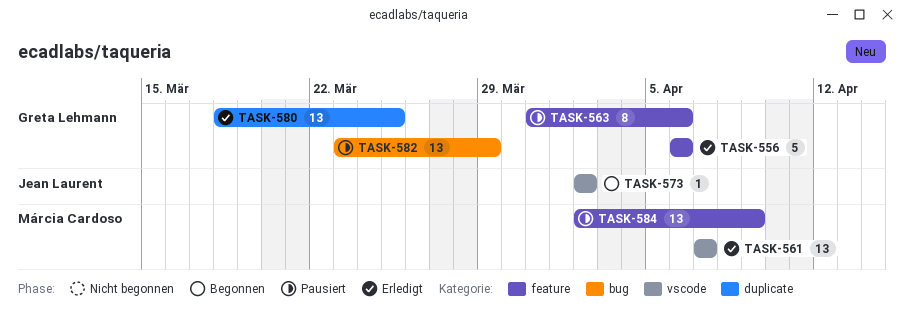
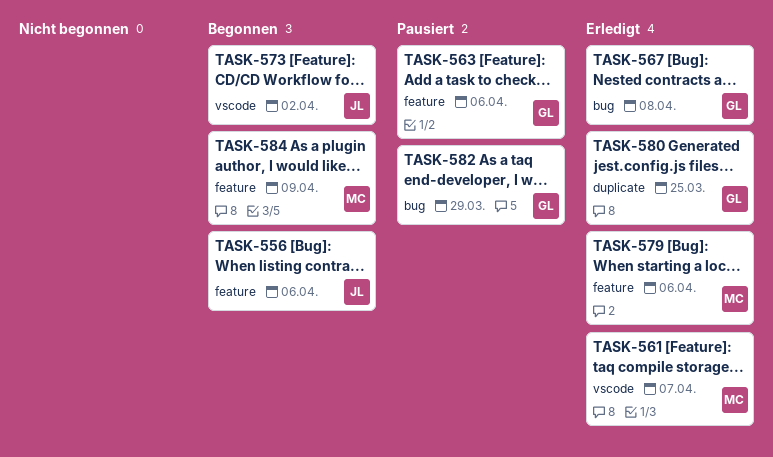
TASK-556, status: Erledigt -> Begonnen
TASK-556, owner: Greta Lehmann -> Jean Laurent
TASK-567: none -> present
TASK-579: none -> present
TASK-584, status: Pausiert -> Begonnen

